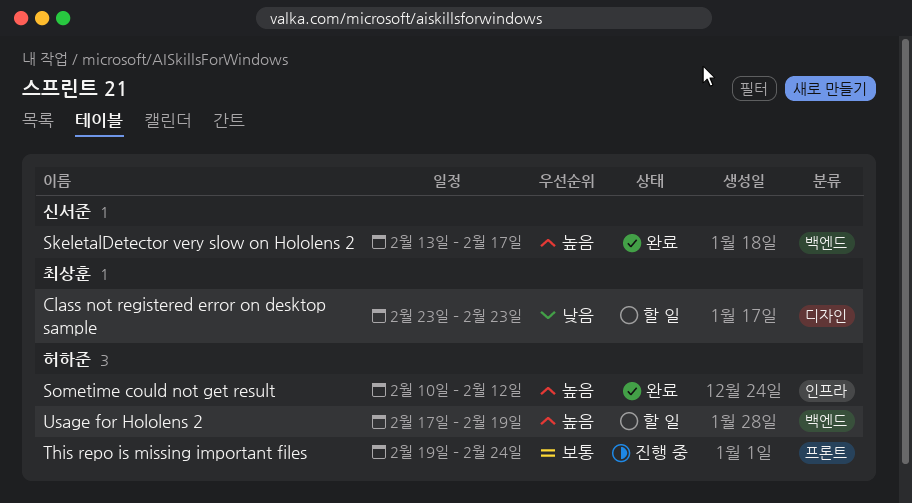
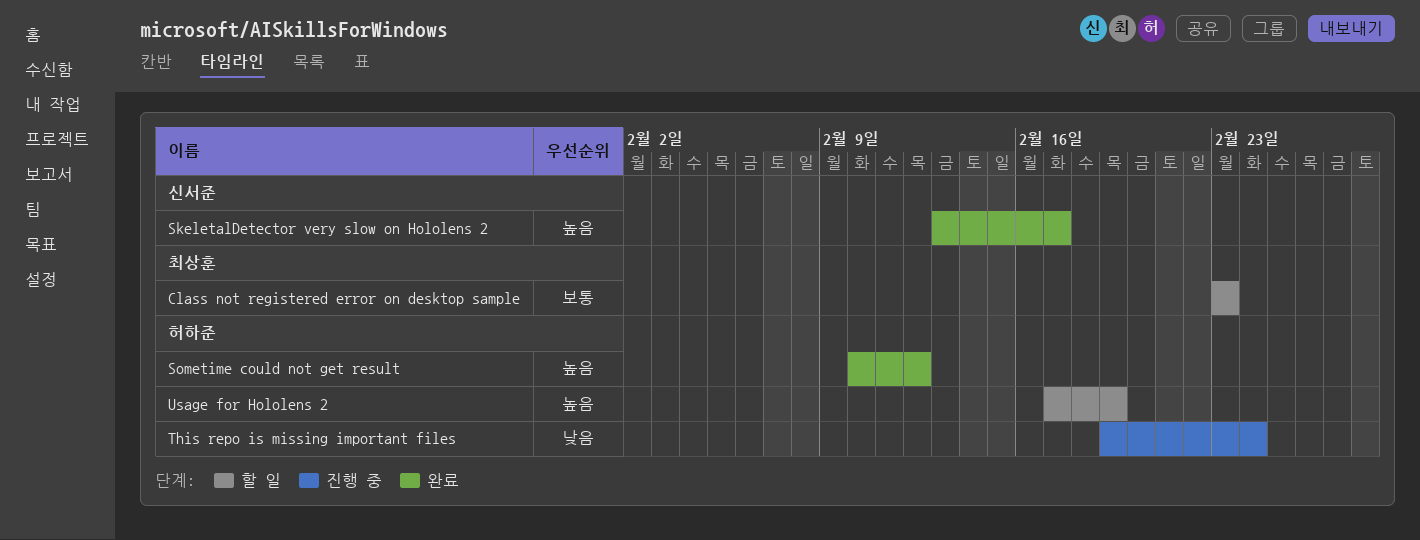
Class not registered error on desktop sample, priority: 낮음 -> 보통
This repo is missing important files, priority: 보통 -> 낮음

